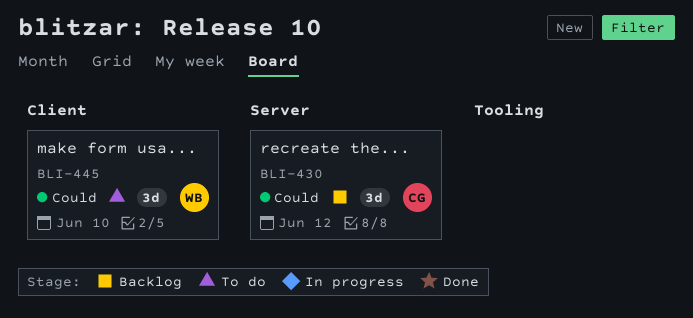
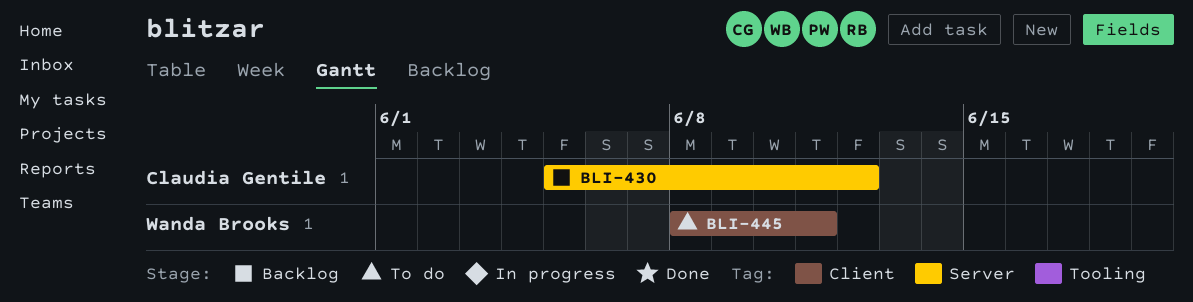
BLI-445, due: Jun 10 -> Jun 11

